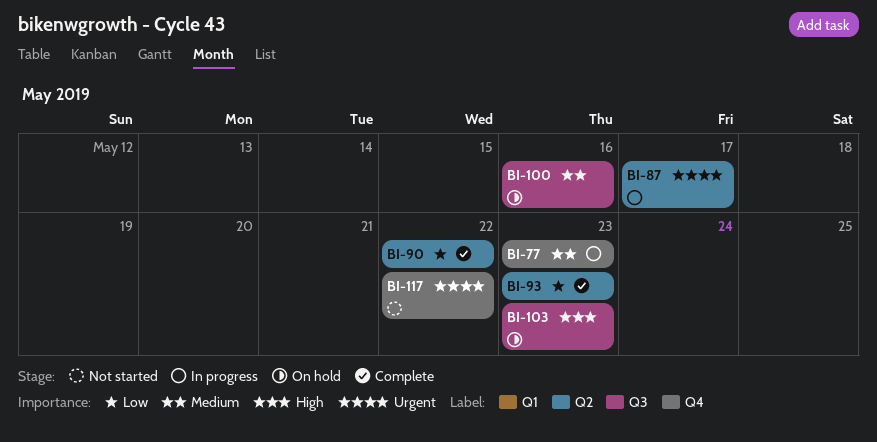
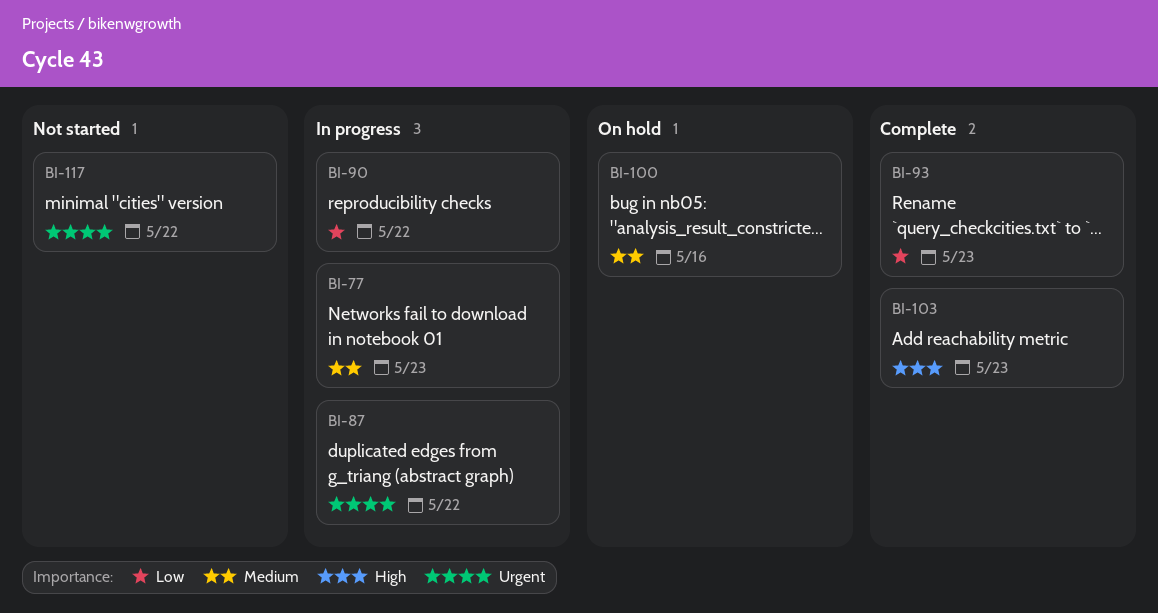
BI-87, due: May 17 -> May 22
BI-90, status: Complete -> In progress
BI-103, status: On hold -> Complete

